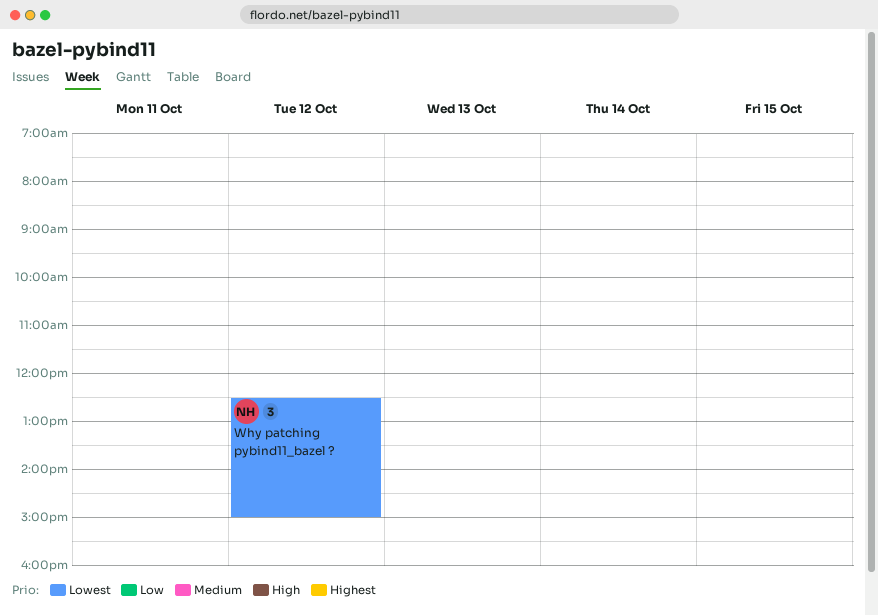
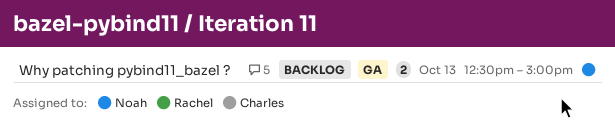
Why patching pybind11_bazel ?, estimate: 3 -> 2
Why patching pybind11_bazel ?, day: Oct 12 -> Oct 13

